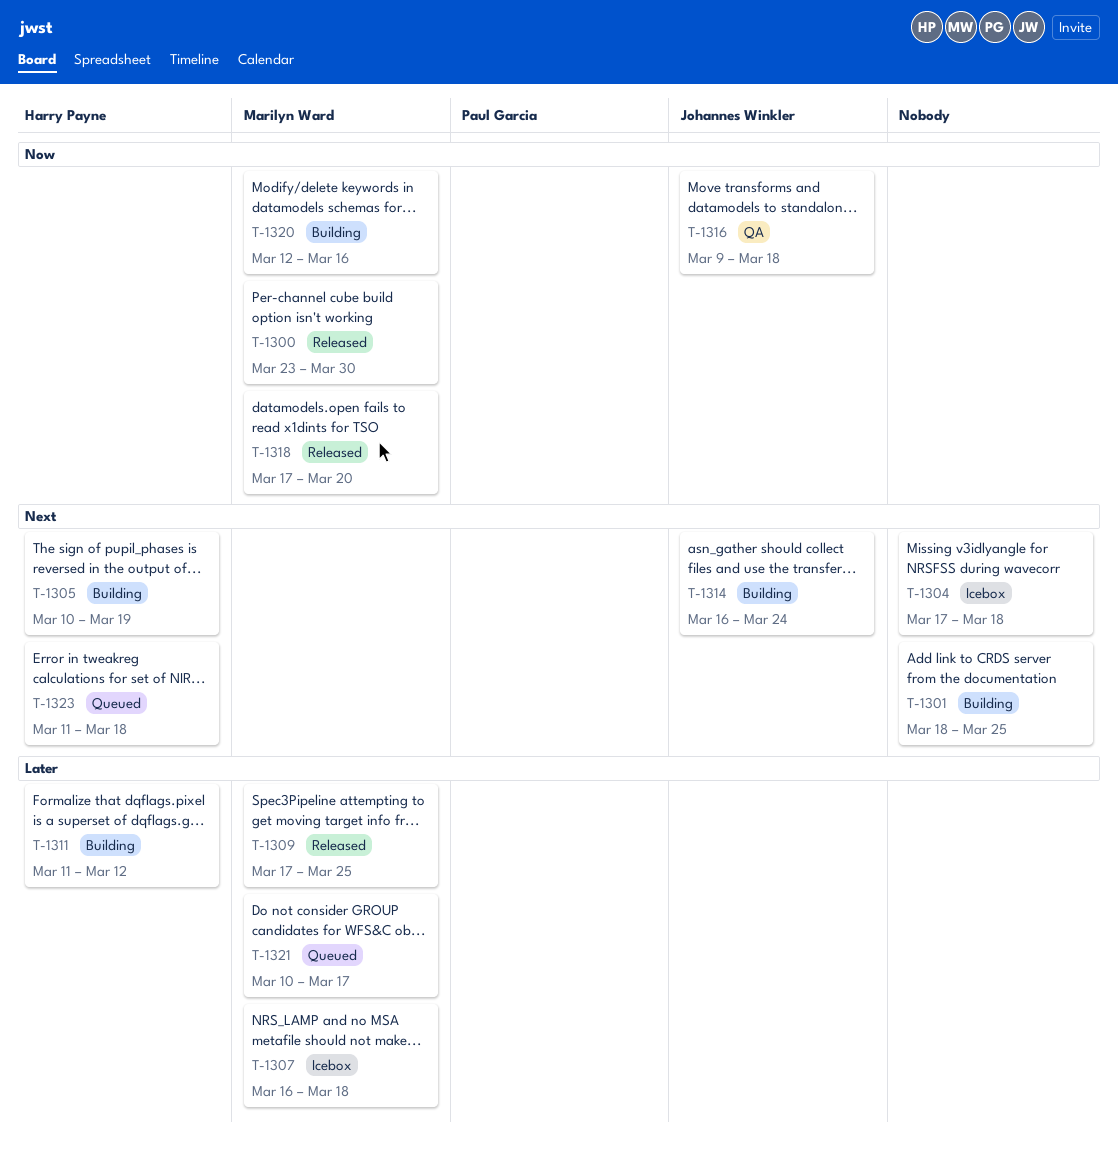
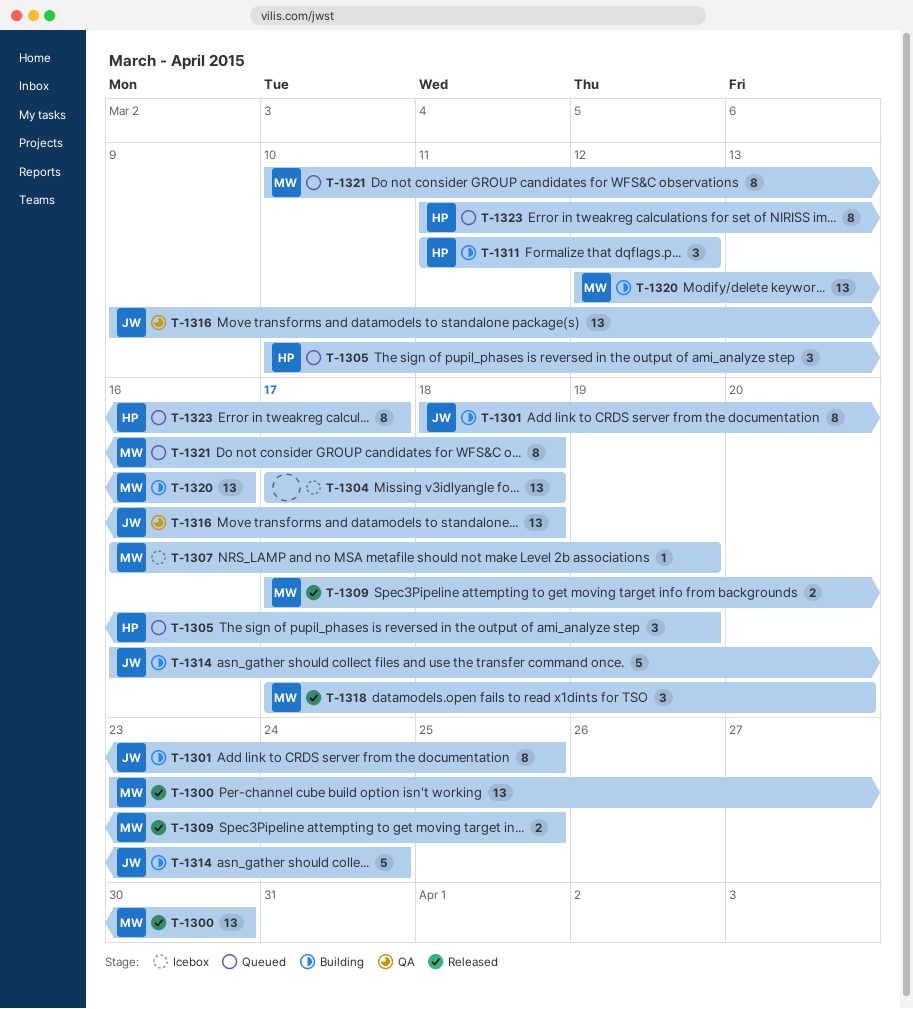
T-1301, owner: none -> Johannes Winkler
T-1305, status: Building -> Queued
T-1307, due: Mar 18 -> Mar 19
T-1321, due: Mar 17 -> Mar 18
T-1323, due: Mar 18 -> Mar 17

